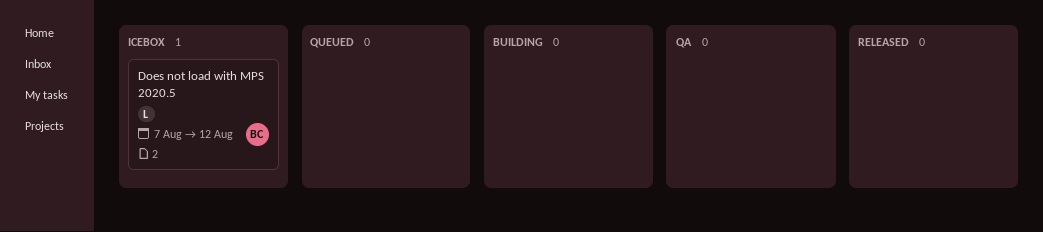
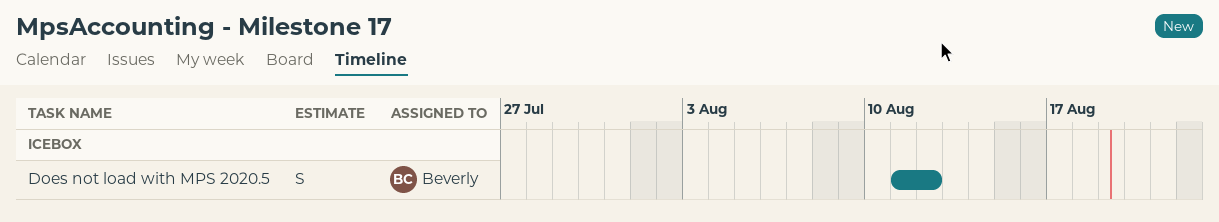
Does not load with MPS 2020.5, estimate: L -> S
Does not load with MPS 2020.5, start: Aug 7 -> Aug 11

